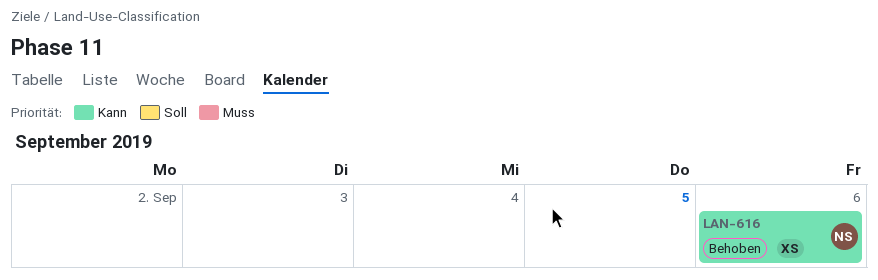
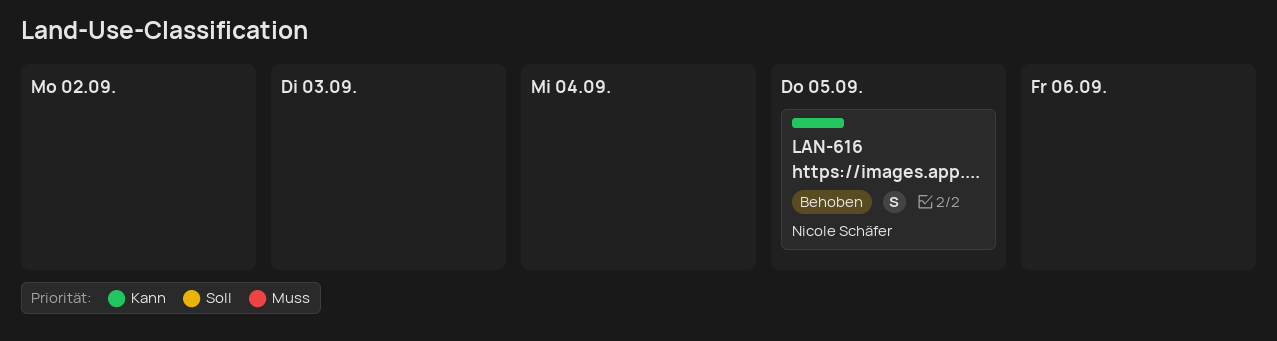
LAN-616, estimate: XS -> S
LAN-616, due: Sep 6 -> Sep 5

